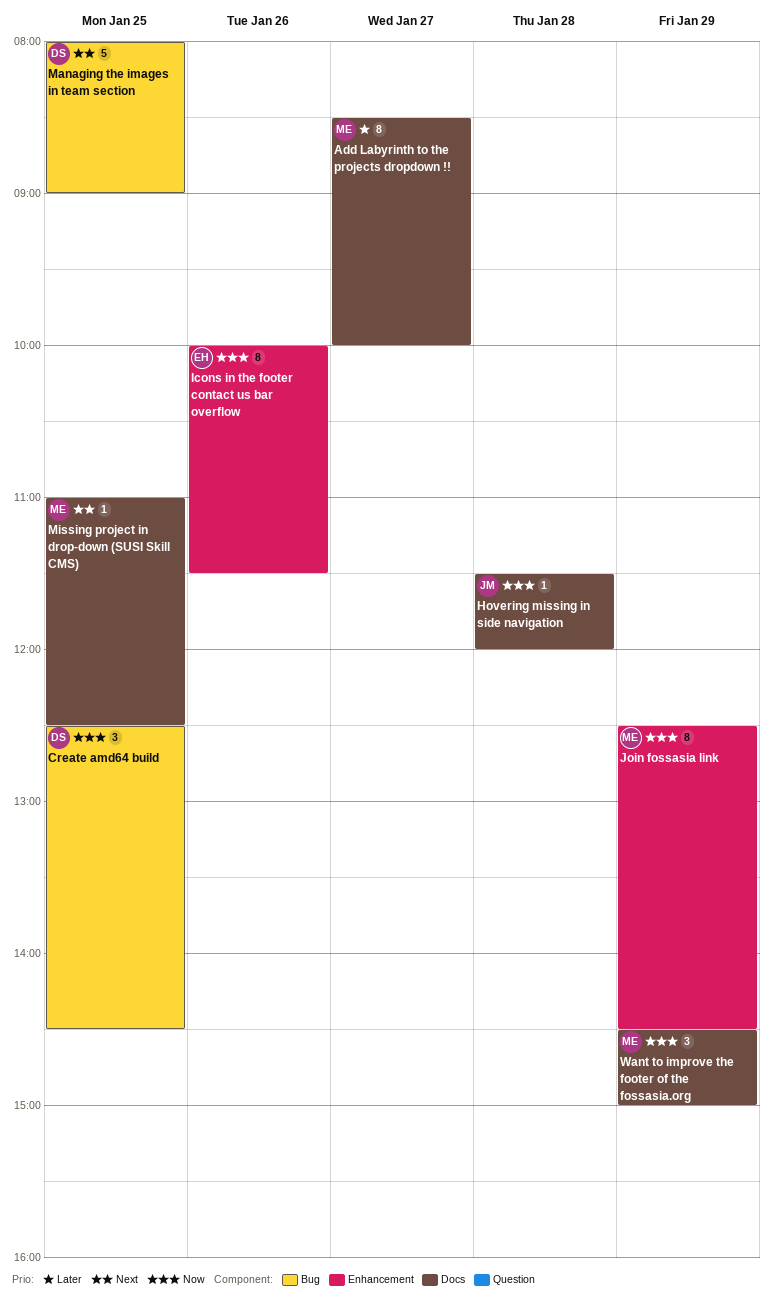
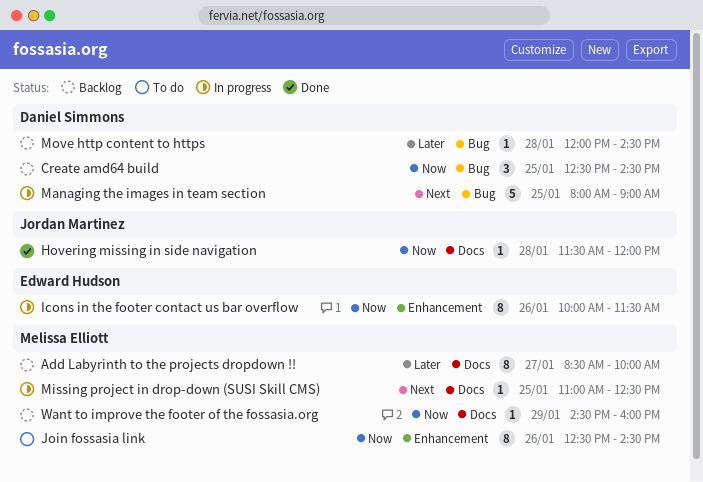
Join fossasia link, day: Jan 29 -> Jan 26
Move http content to https: none -> present
Want to improve the footer of the fossasia.org, estimate: 3 -> 1
Want to improve the footer of the fossasia.org, ends: 15:00 -> 16:00

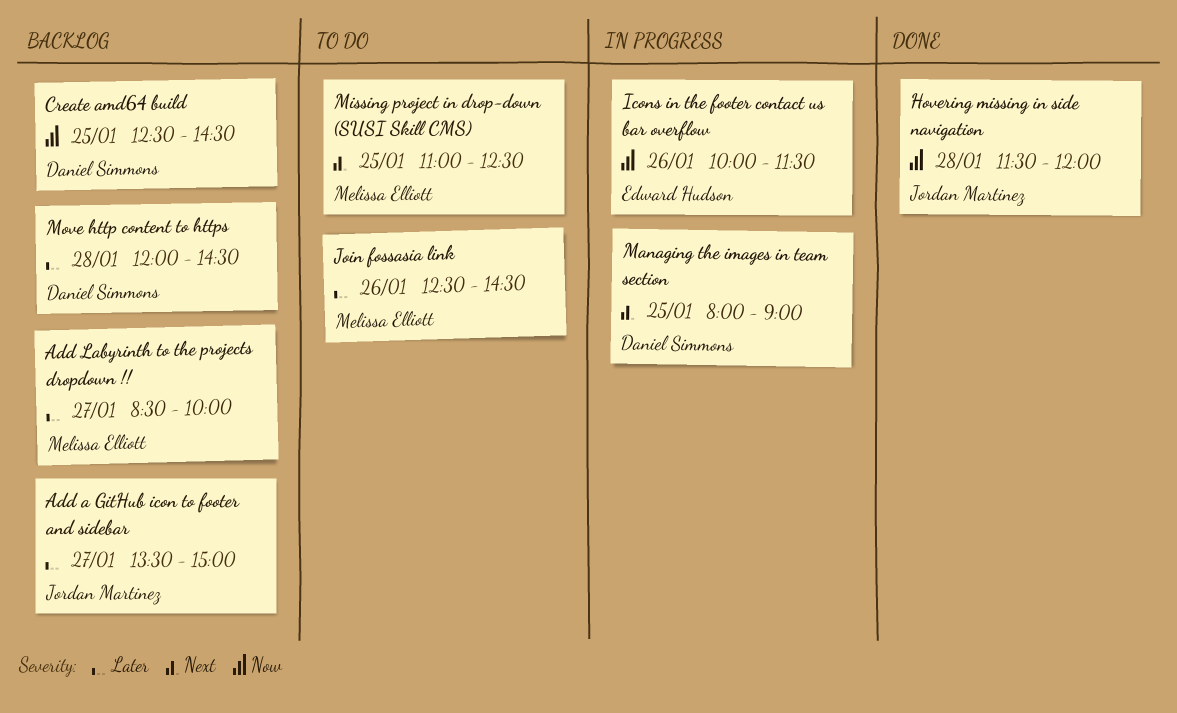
Add a GitHub icon to footer and sidebar: none -> present
Join fossasia link, priority: Now -> Later
Missing project in drop-down (SUSI Skill CMS), status: In progress -> To do
Want to improve the footer of the fossasia.org: present -> none

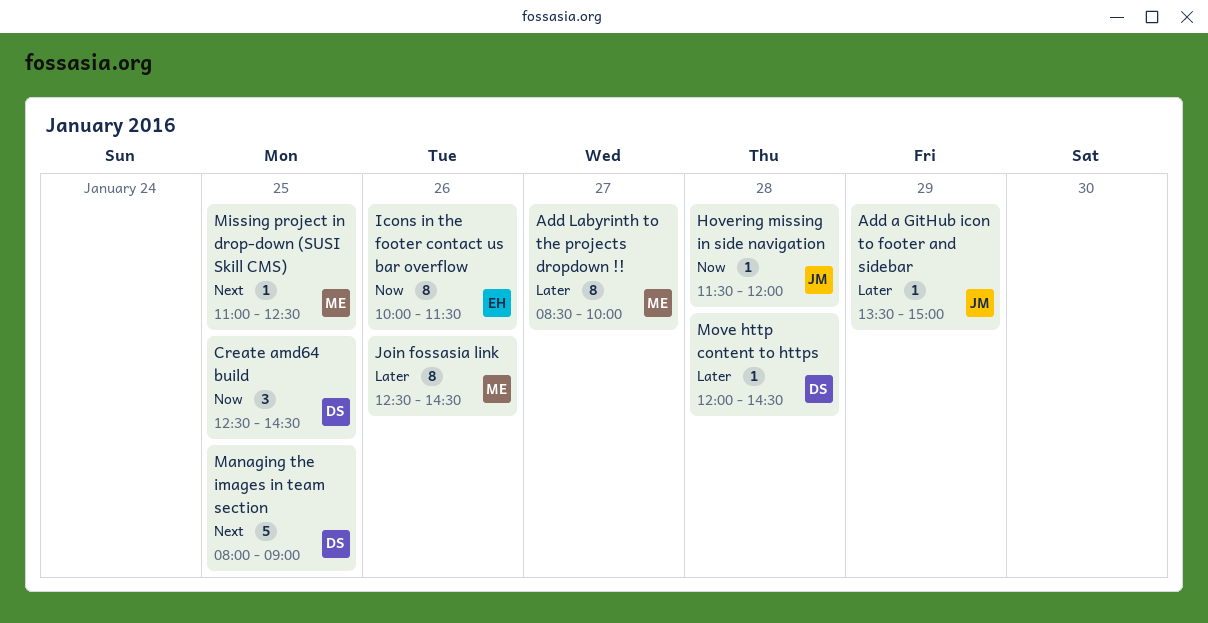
Add a GitHub icon to footer and sidebar, day: Jan 27 -> Jan 29

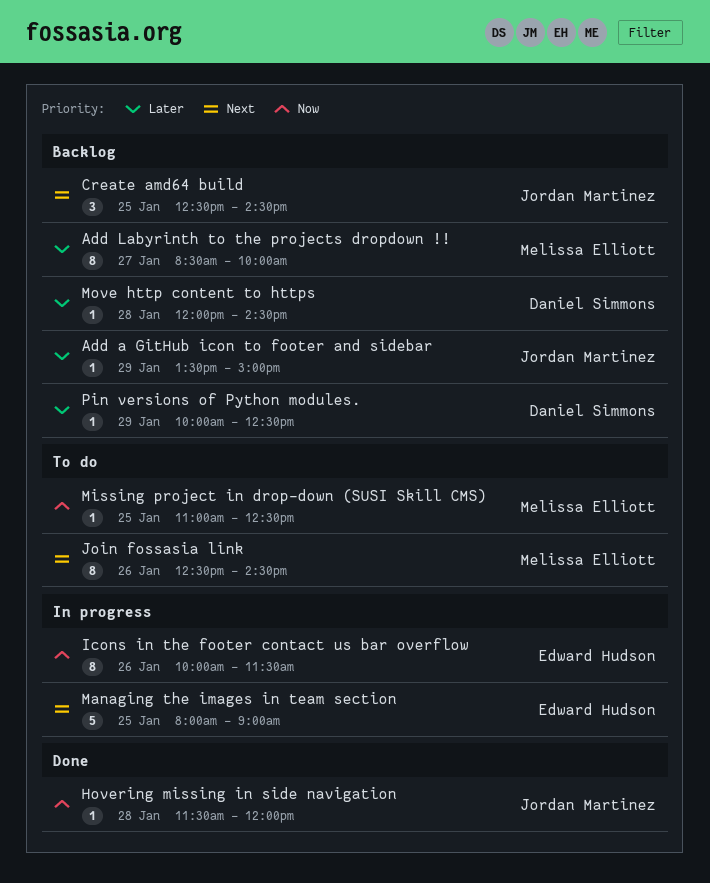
Create amd64 build, owner: Daniel Simmons -> Jordan Martinez
Create amd64 build, priority: Now -> Next
Join fossasia link, priority: Later -> Next
Managing the images in team section, owner: Daniel Simmons -> Edward Hudson
Missing project in drop-down (SUSI Skill CMS), priority: Next -> Now
Pin versions of Python modules.: none -> present

